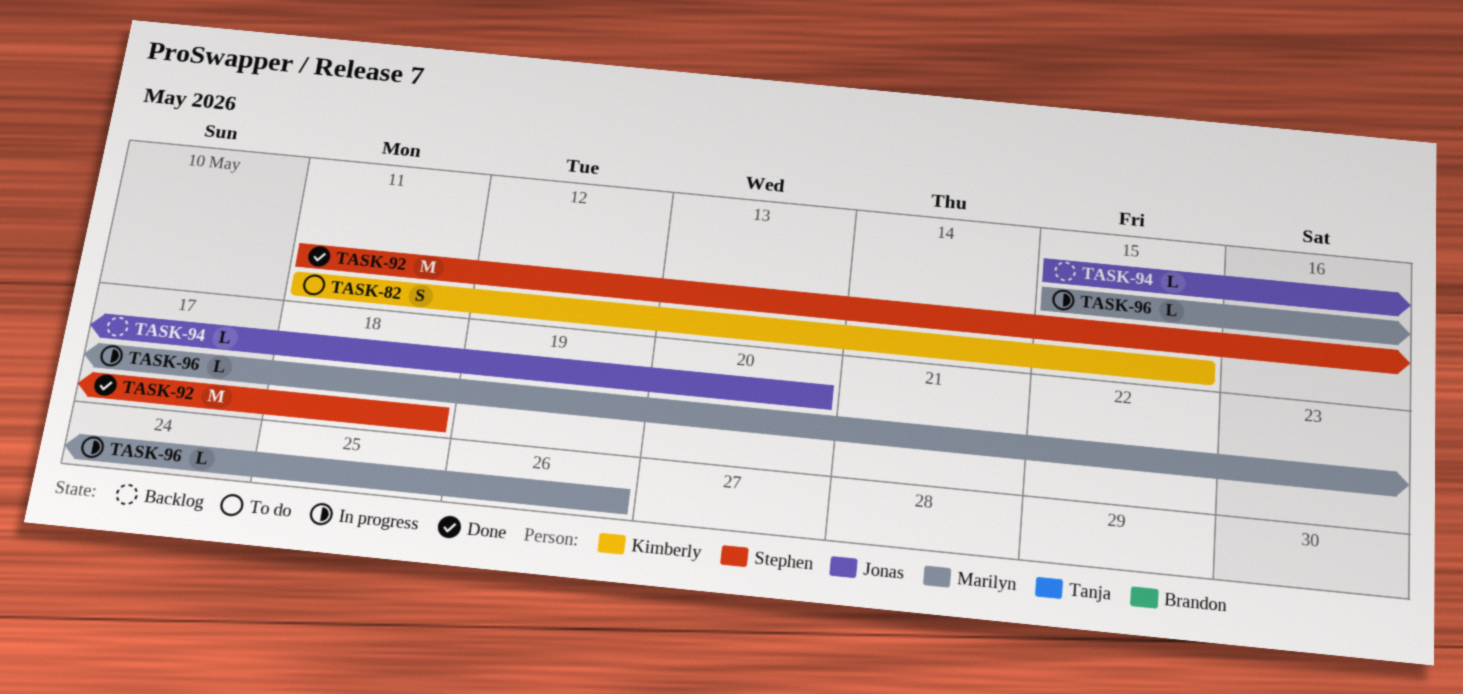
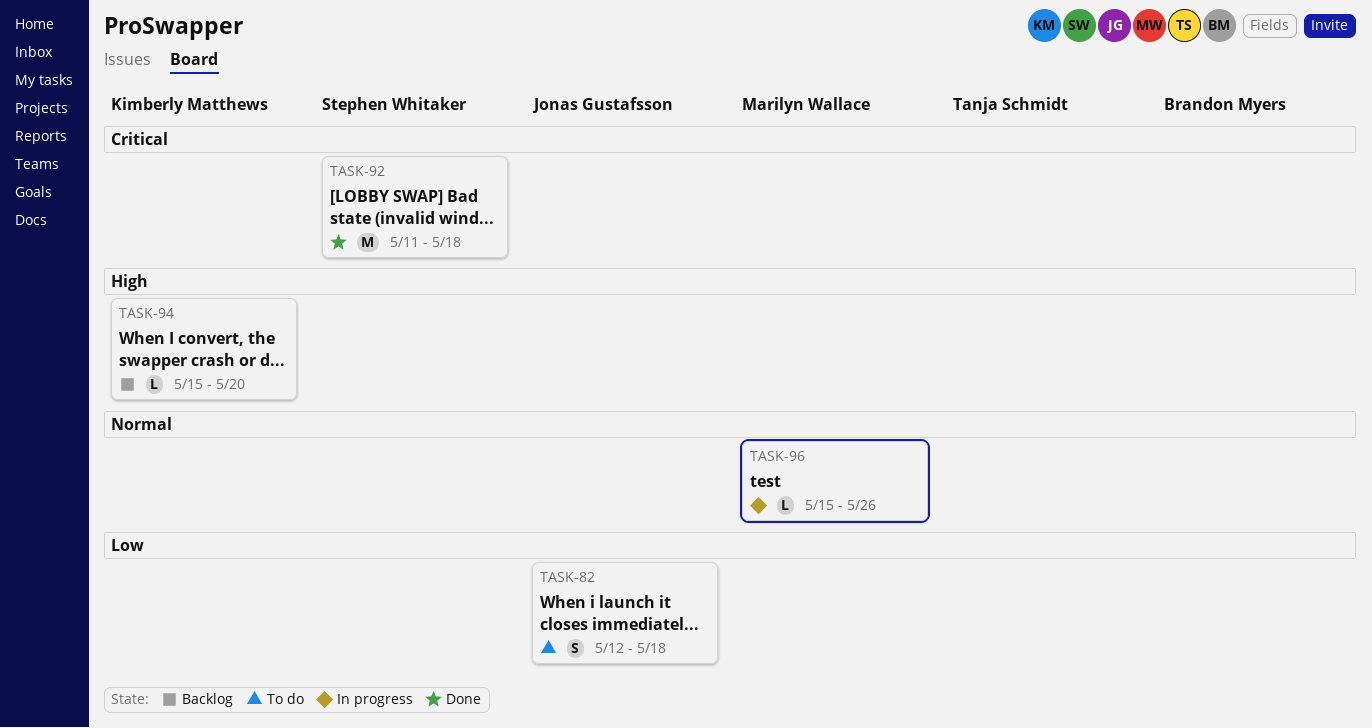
TASK-82, owner: Kimberly Matthews -> Jonas Gustafsson
TASK-82, start: May 11 -> May 12
TASK-82, due: May 15 -> May 18
TASK-94, owner: Jonas Gustafsson -> Kimberly Matthews

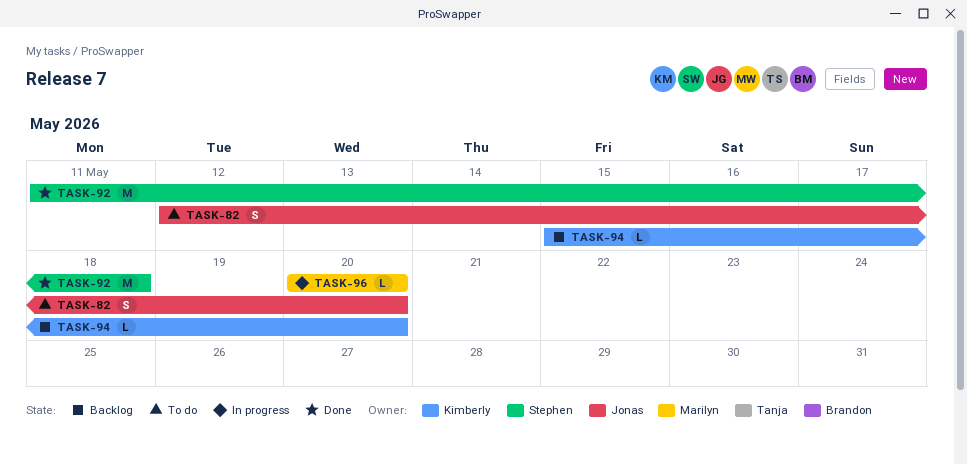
TASK-82, due: May 18 -> May 20
TASK-96, start: May 15 -> May 20
TASK-96, due: May 26 -> May 20

